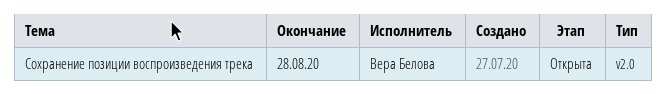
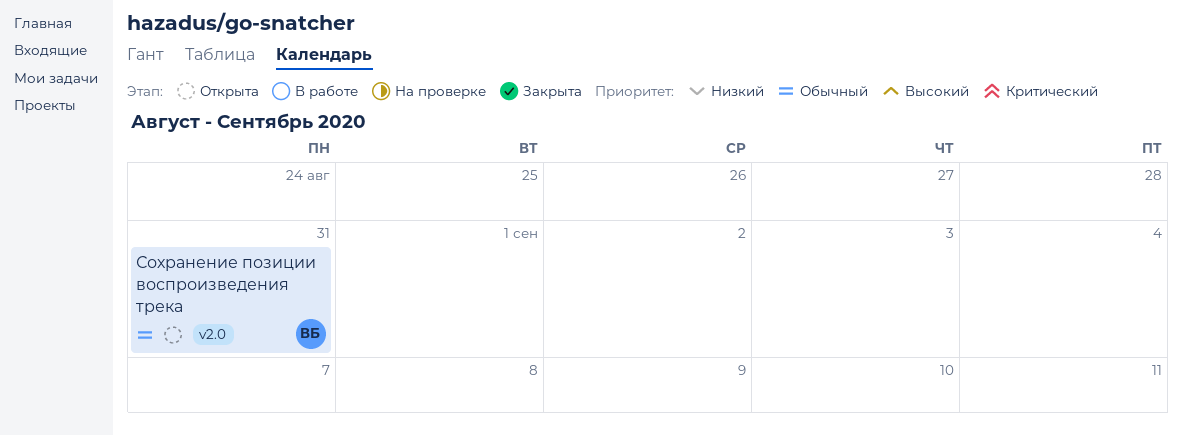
Сохранение позиции воспроизведения трека, due: Aug 28 -> Aug 31

